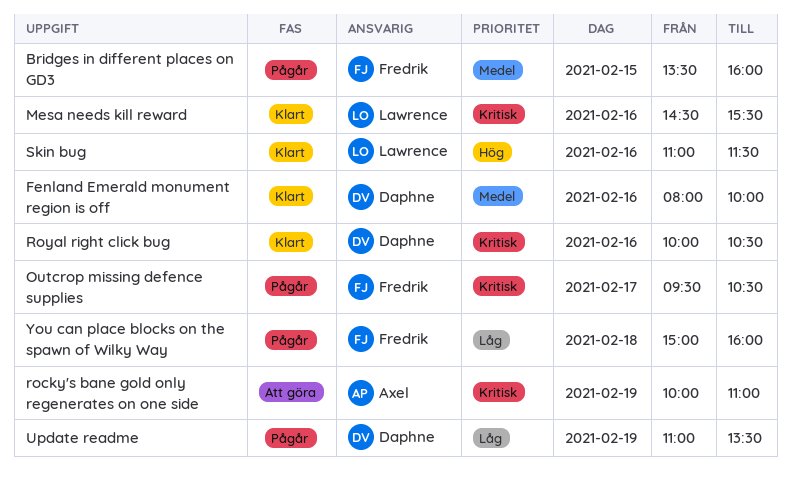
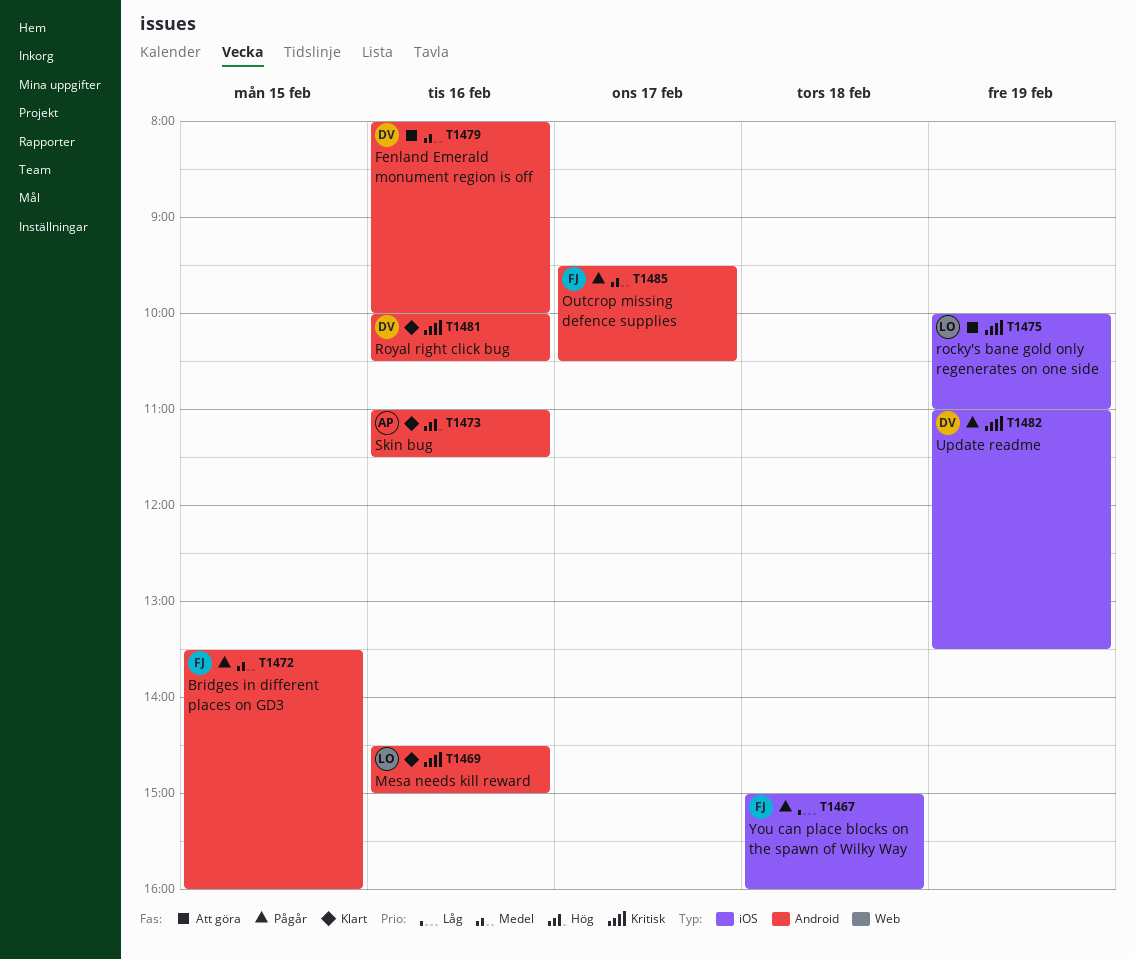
Fenland Emerald monument region is off, status: Klart -> Att göra
Mesa needs kill reward, ends: 15:30 -> 15:00
Outcrop missing defence supplies, priority: Kritisk -> Medel
rocky's bane gold only regenerates on one side, owner: Axel -> Lawrence
Skin bug, owner: Lawrence -> Axel
Update readme, priority: Låg -> Kritisk

